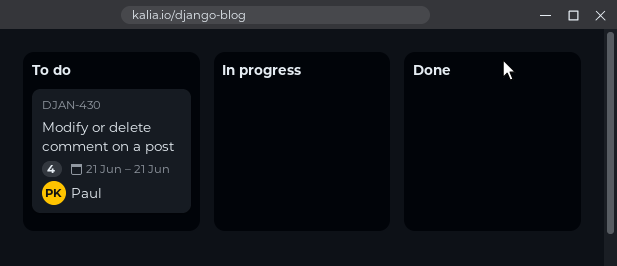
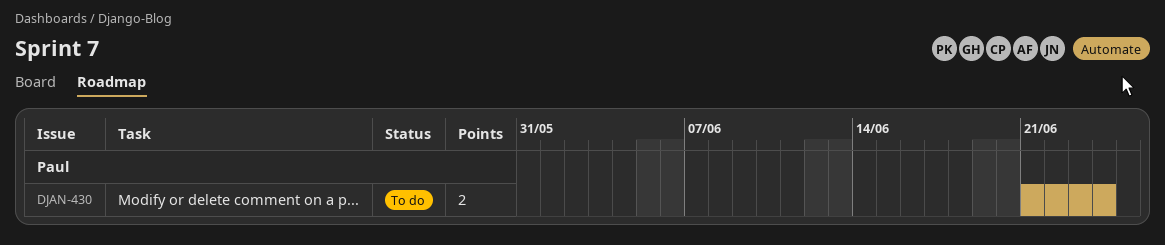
DJAN-430, estimate: 4 -> 2
DJAN-430, due: Jun 21 -> Jun 24

